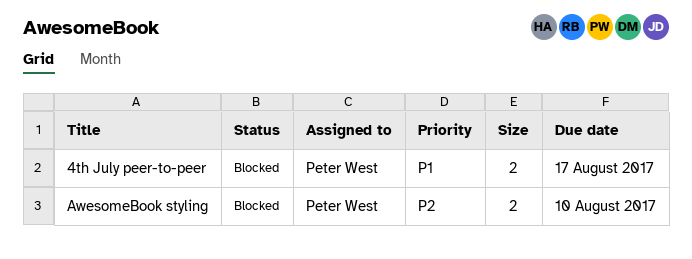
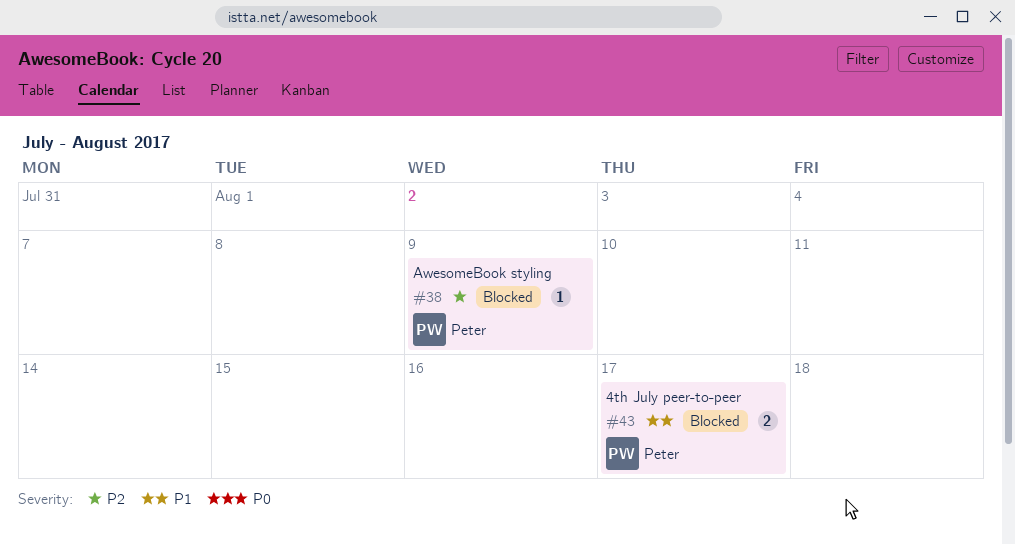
AwesomeBook styling, estimate: 2 -> 1
AwesomeBook styling, due: Aug 10 -> Aug 9

